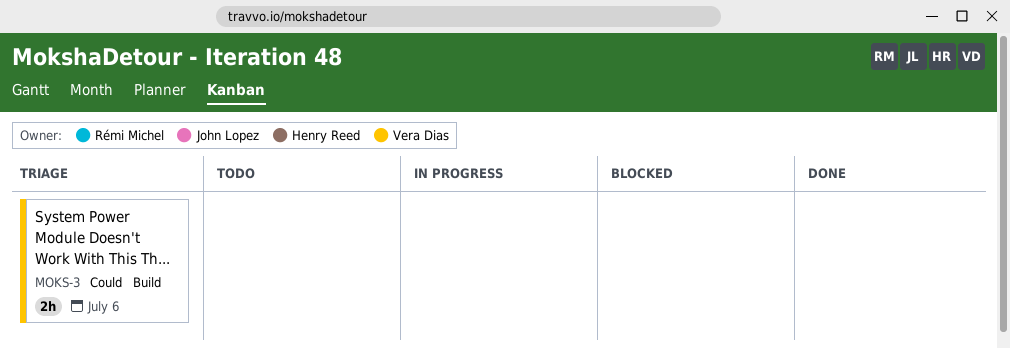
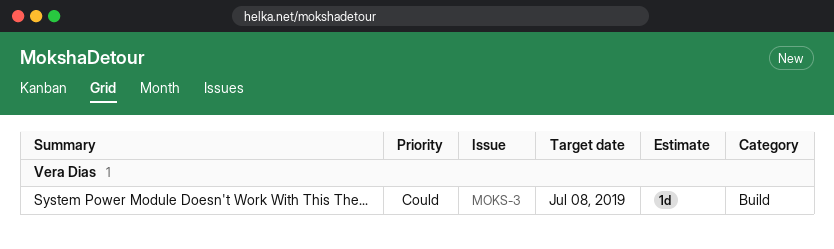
MOKS-3, estimate: 2h -> 1d
MOKS-3, due: Jul 6 -> Jul 8

